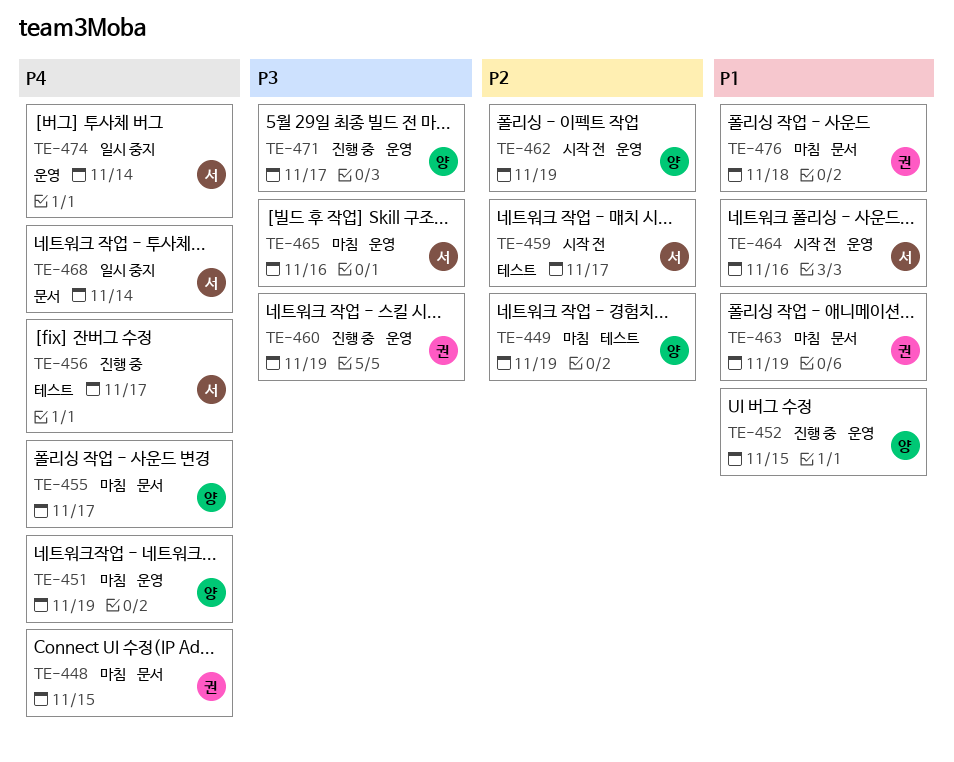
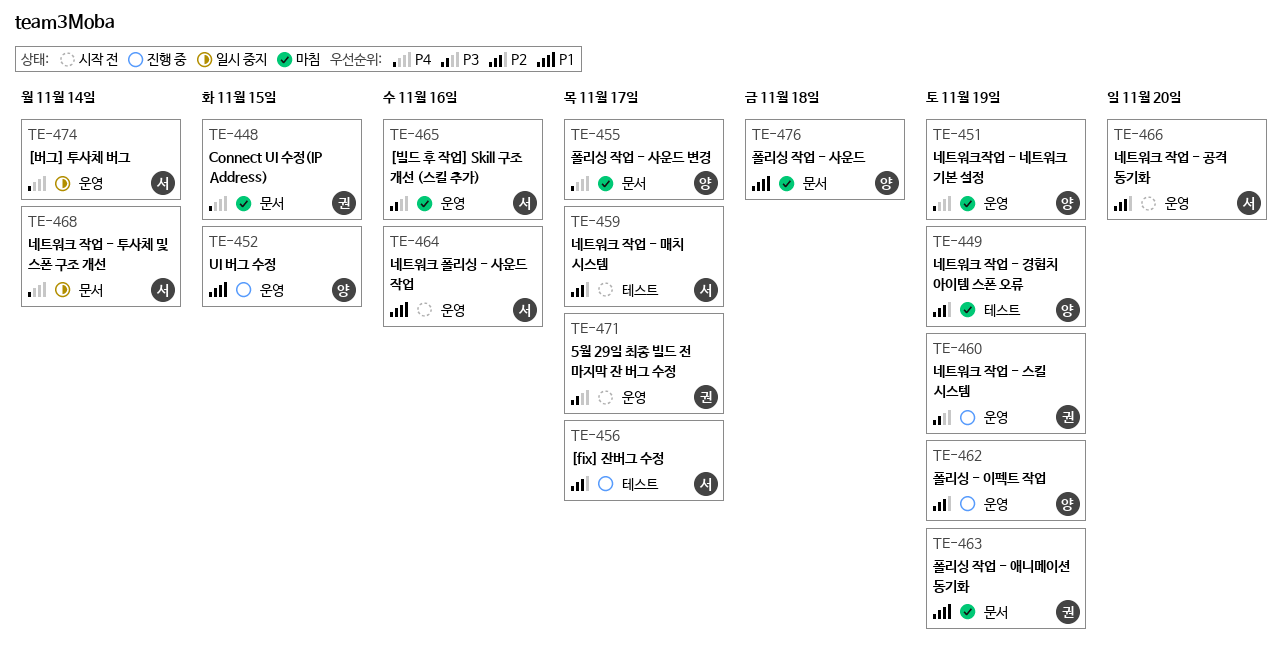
TE-456, priority: P4 -> P2
TE-462, status: 시작 전 -> 진행 중
TE-466: none -> present
TE-471, status: 진행 중 -> 시작 전
TE-471, owner: 양 -> 권
TE-476, owner: 권 -> 양

